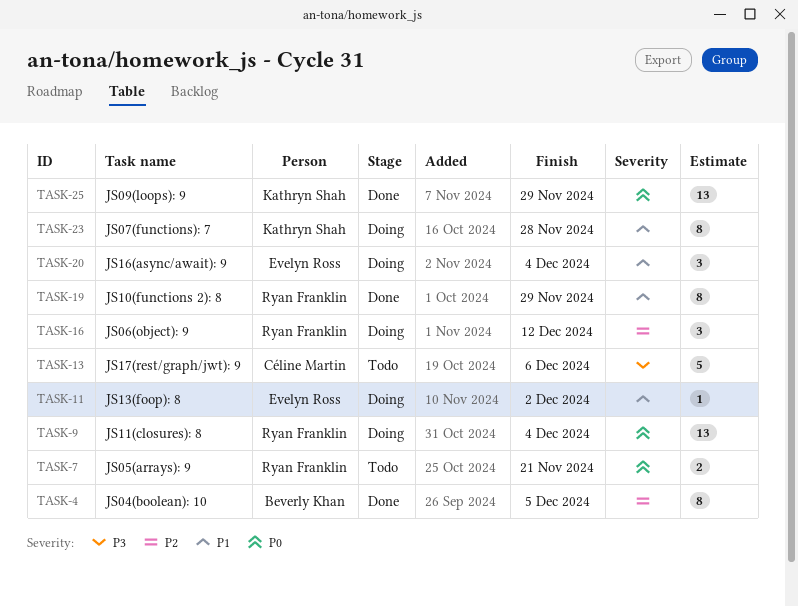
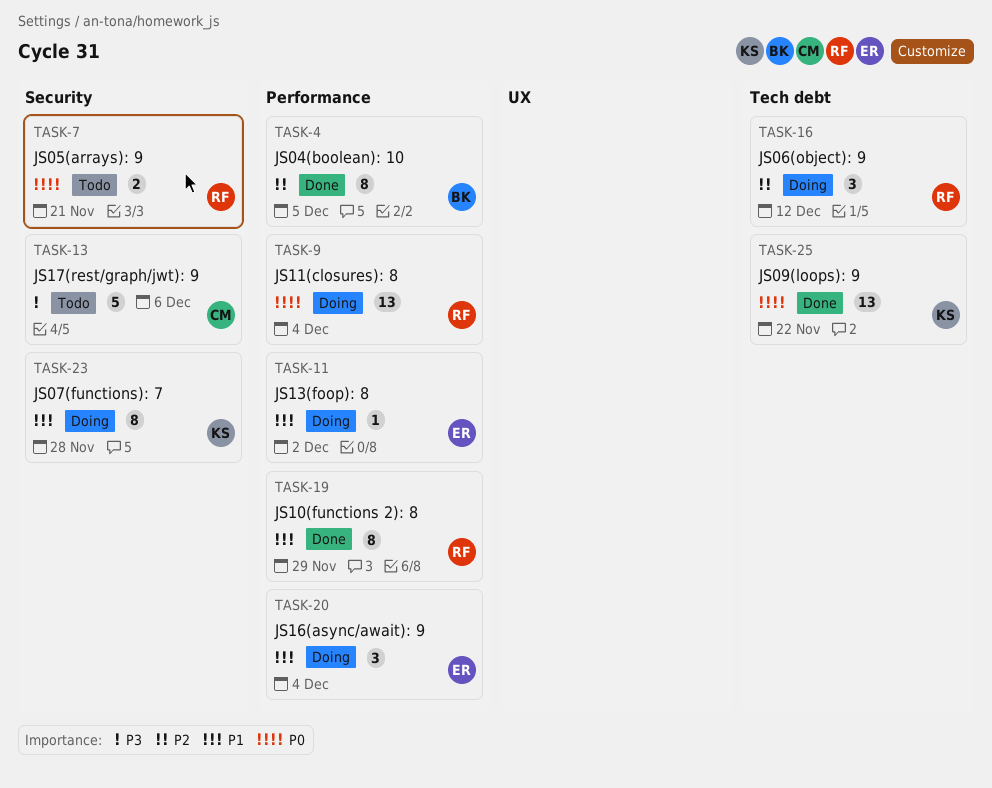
TASK-25, due: Nov 29 -> Nov 22

